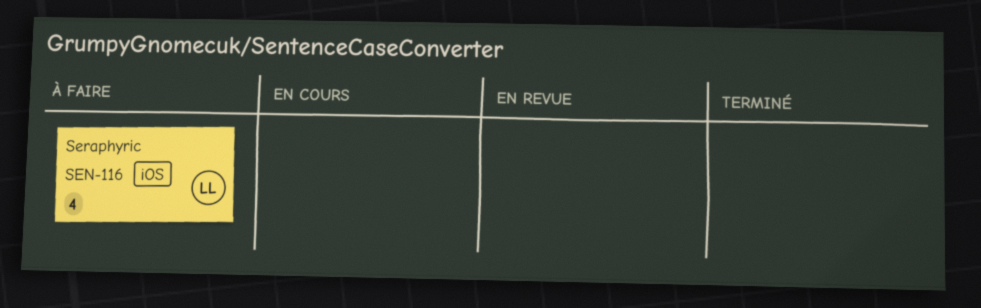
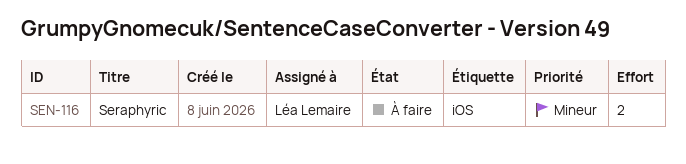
SEN-116, estimate: 4 -> 2

